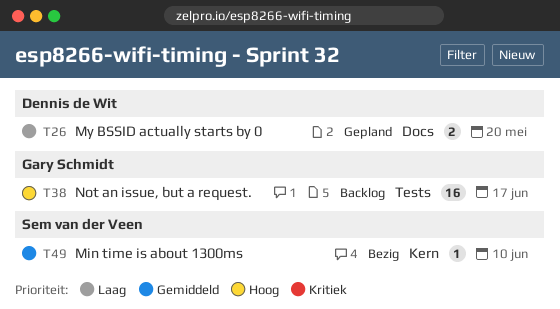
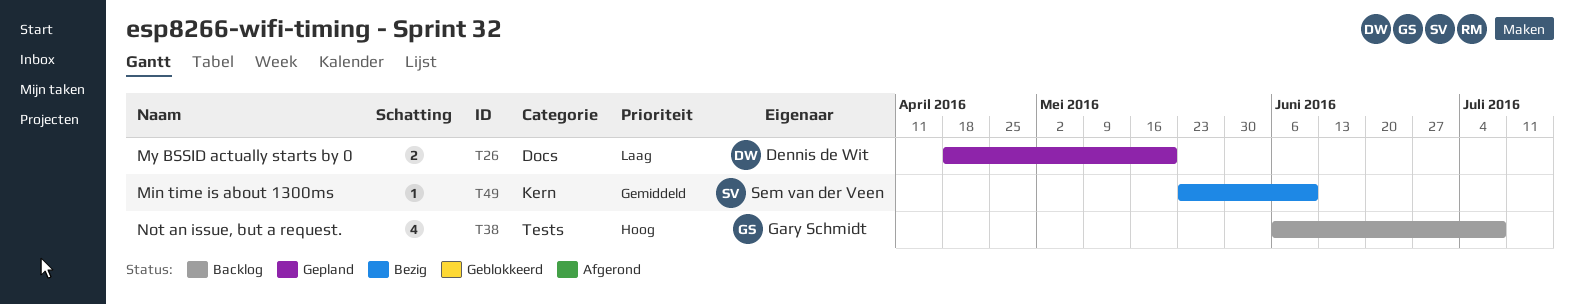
T38, estimate: 16 -> 4
T38, due: Jun 17 -> Jul 8

